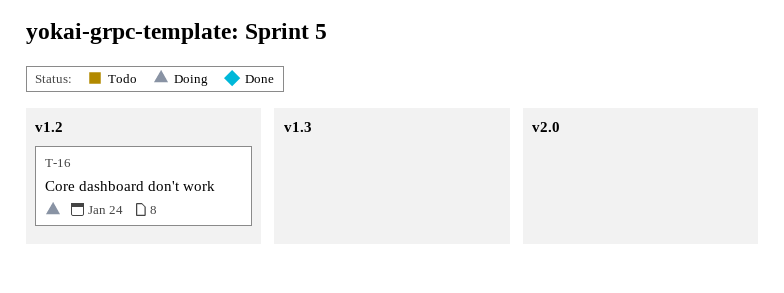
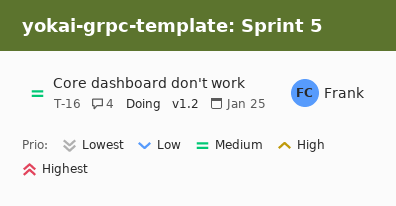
T-16, due: Jan 24 -> Jan 25

